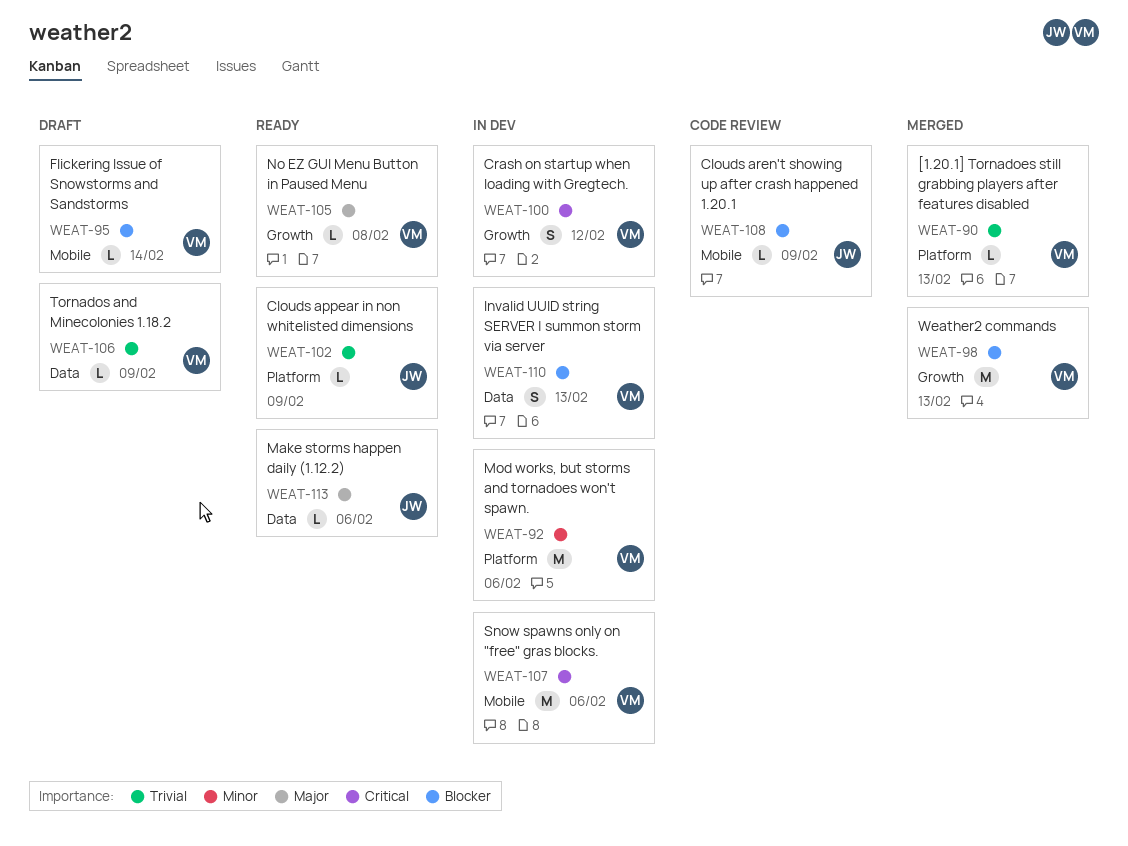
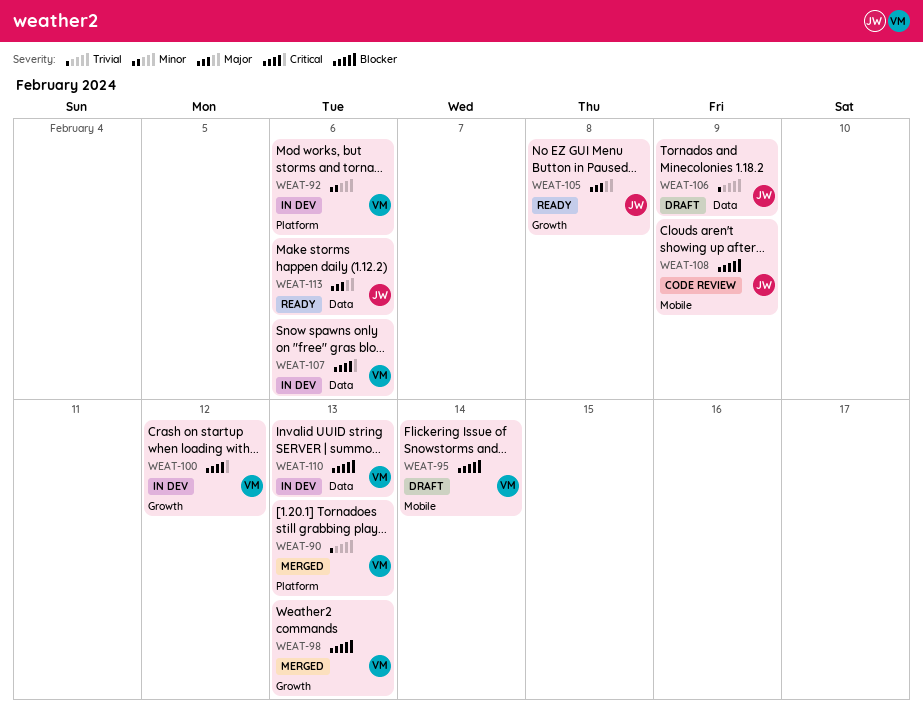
WEAT-102: present -> none
WEAT-105, owner: VM -> JW
WEAT-106, owner: VM -> JW
WEAT-107, label: Mobile -> Data

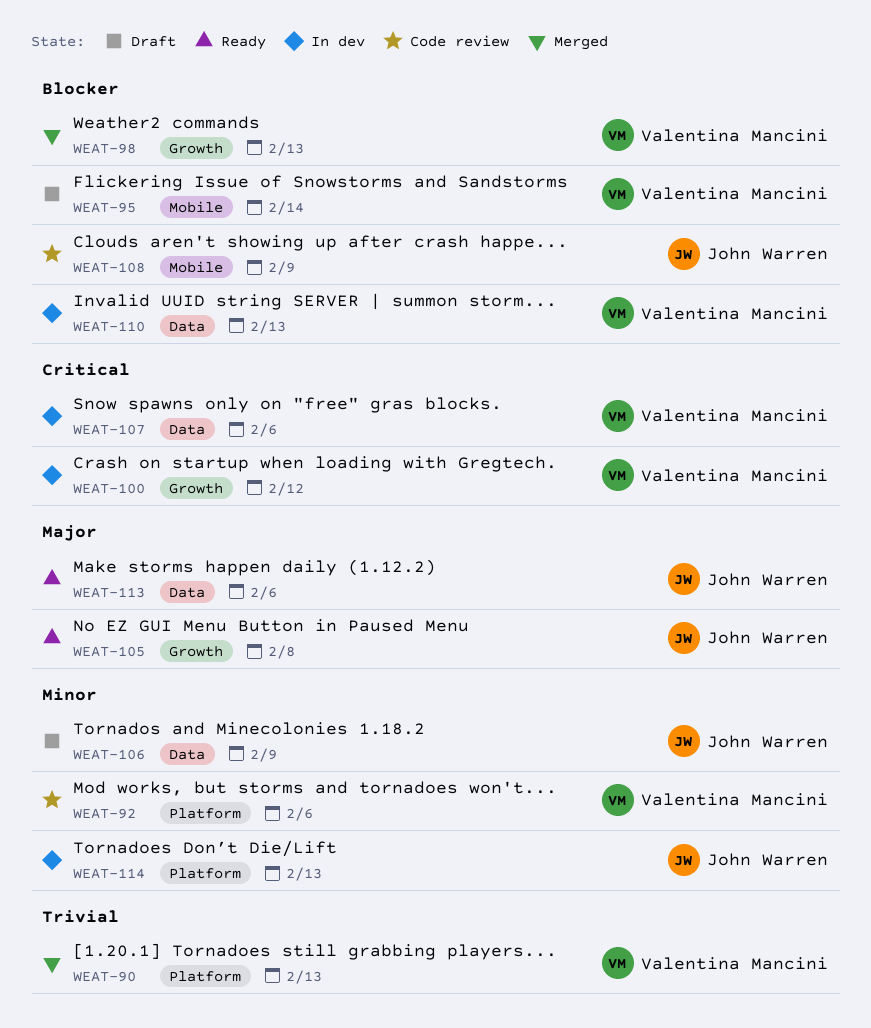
WEAT-92, status: In dev -> Code review
WEAT-106, priority: Trivial -> Minor
WEAT-114: none -> present

